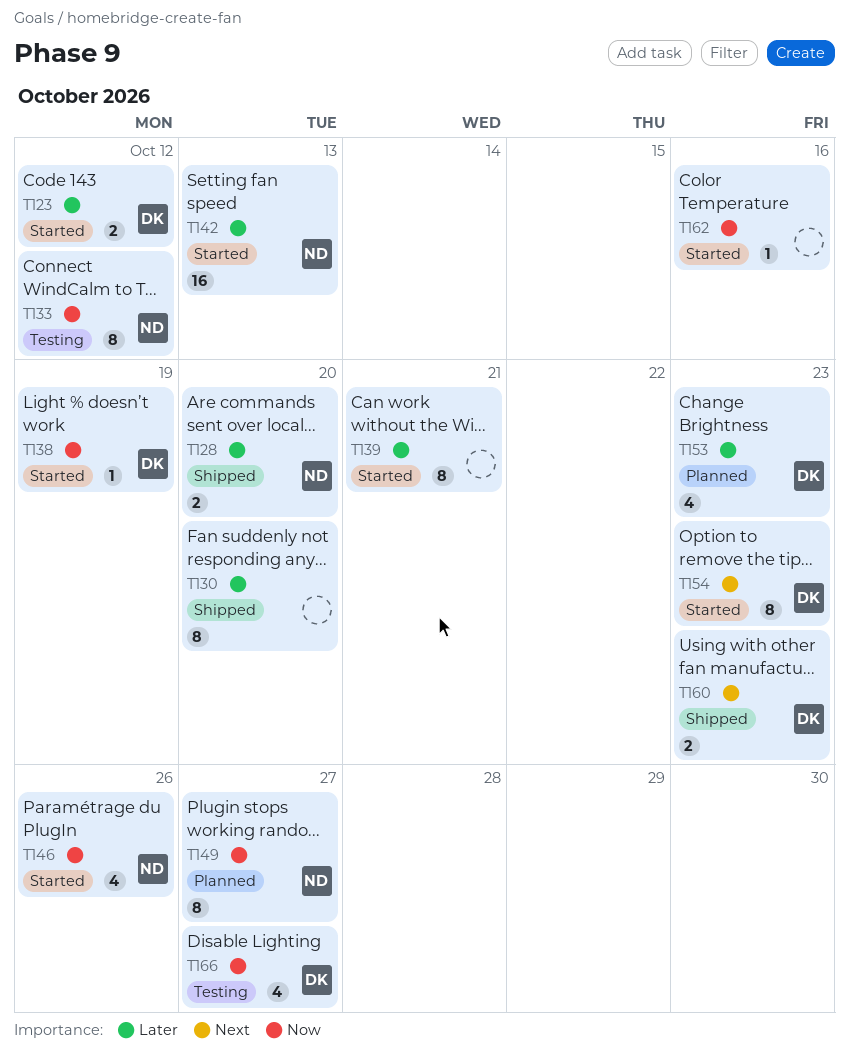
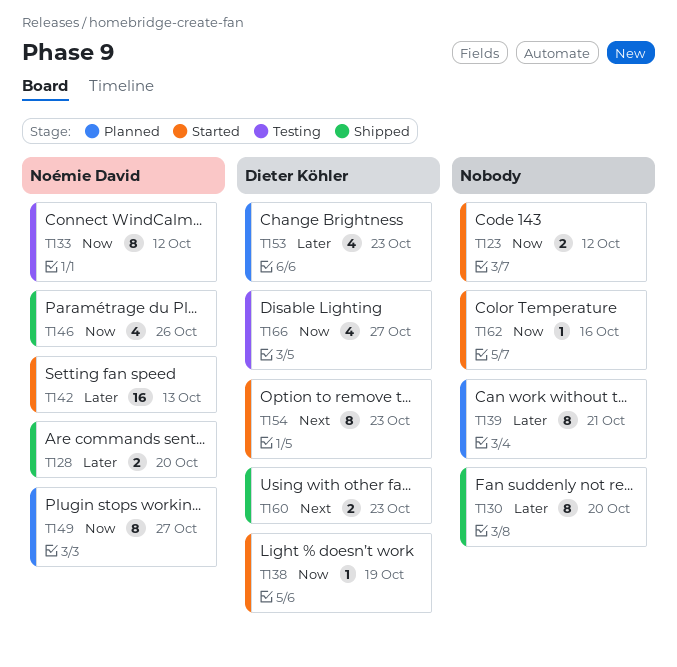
T123, owner: Dieter Köhler -> none
T123, priority: Later -> Now
T139, status: Started -> Planned
T146, status: Started -> Shipped

